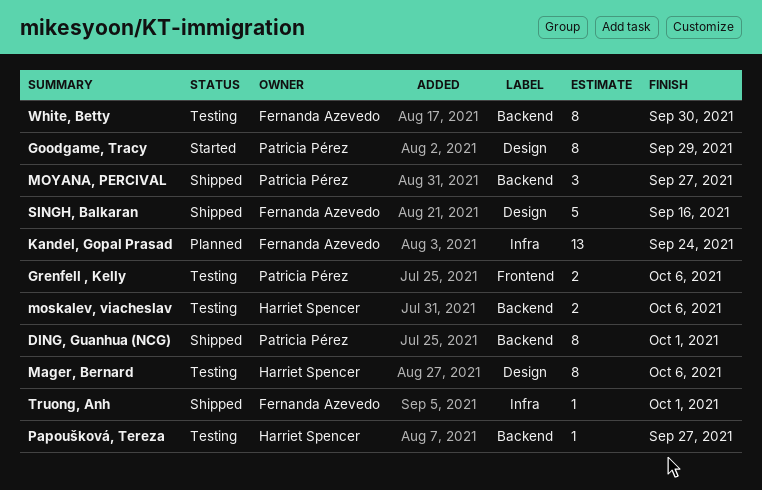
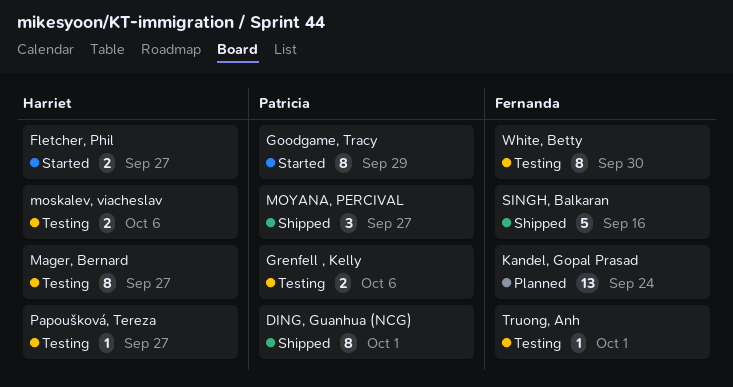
Fletcher, Phil: none -> present
Mager, Bernard, due: Oct 6 -> Sep 27
Truong, Anh, status: Shipped -> Testing

